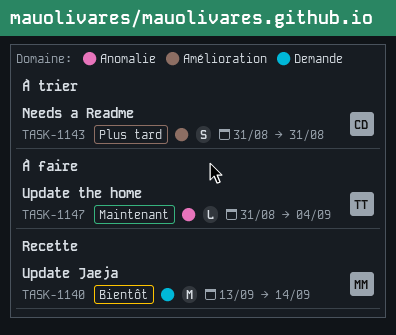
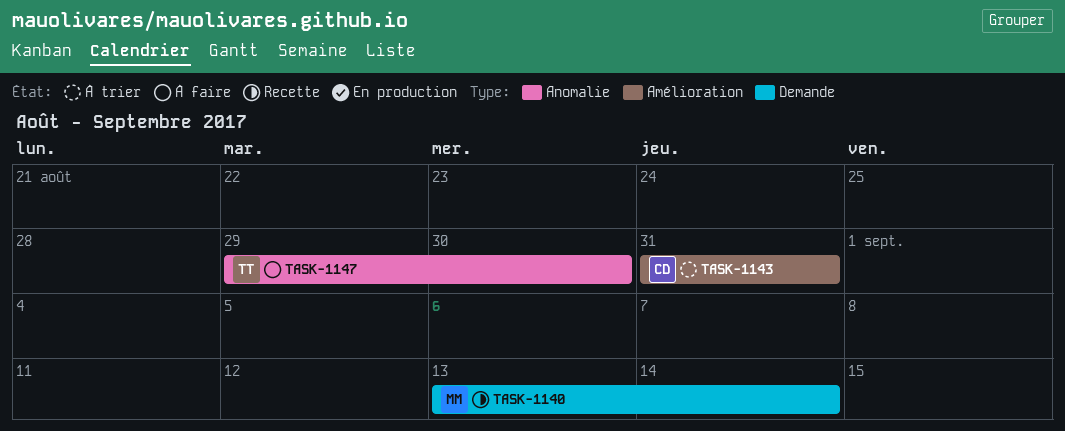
TASK-1147, start: Aug 31 -> Aug 29
TASK-1147, due: Sep 4 -> Aug 30

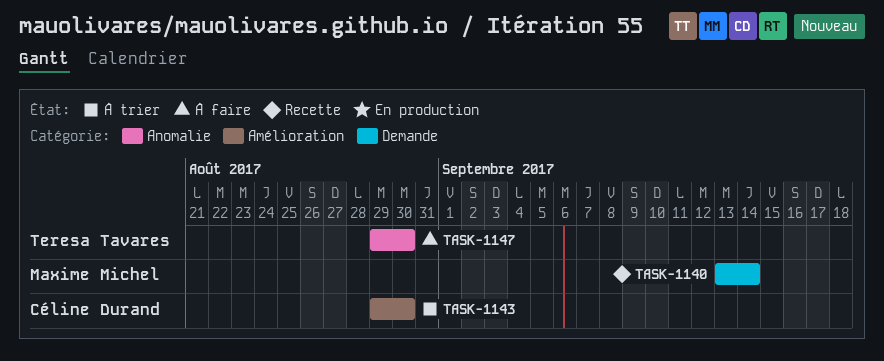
TASK-1143, start: Aug 31 -> Aug 29
TASK-1143, due: Aug 31 -> Aug 30

